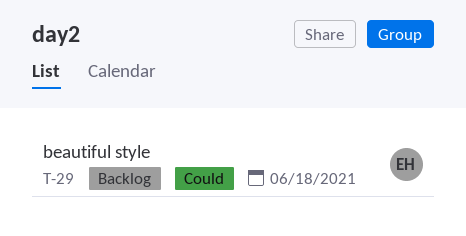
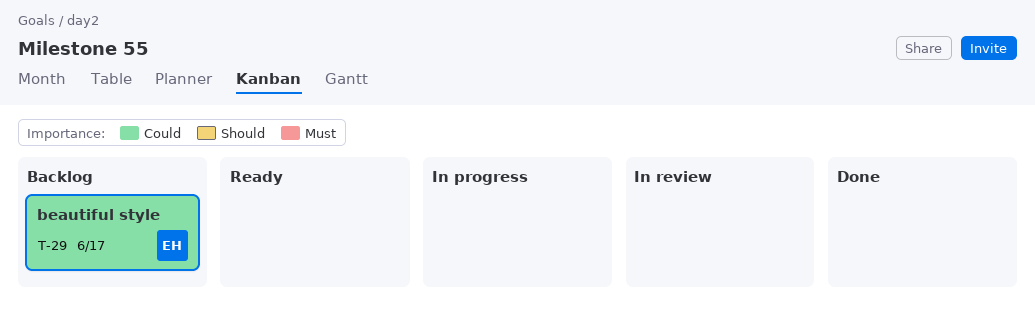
T-29, due: Jun 18 -> Jun 17

